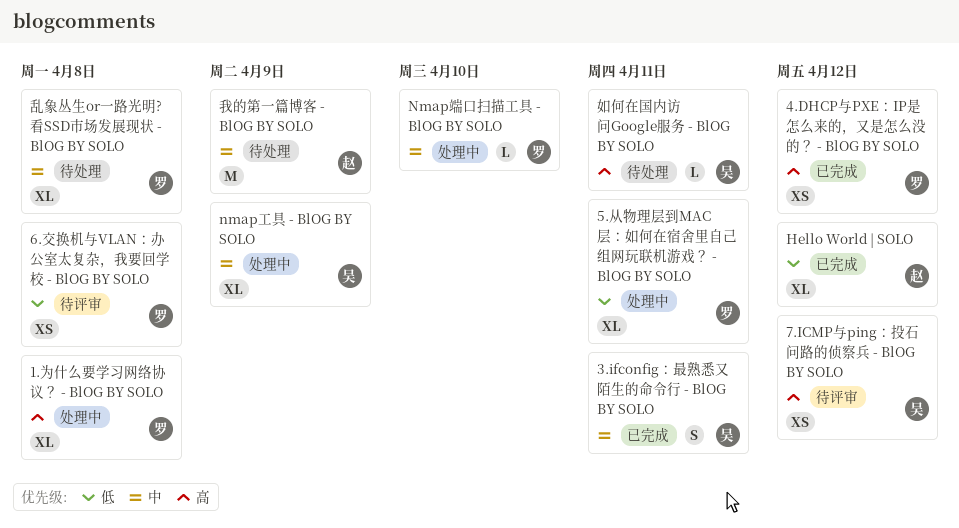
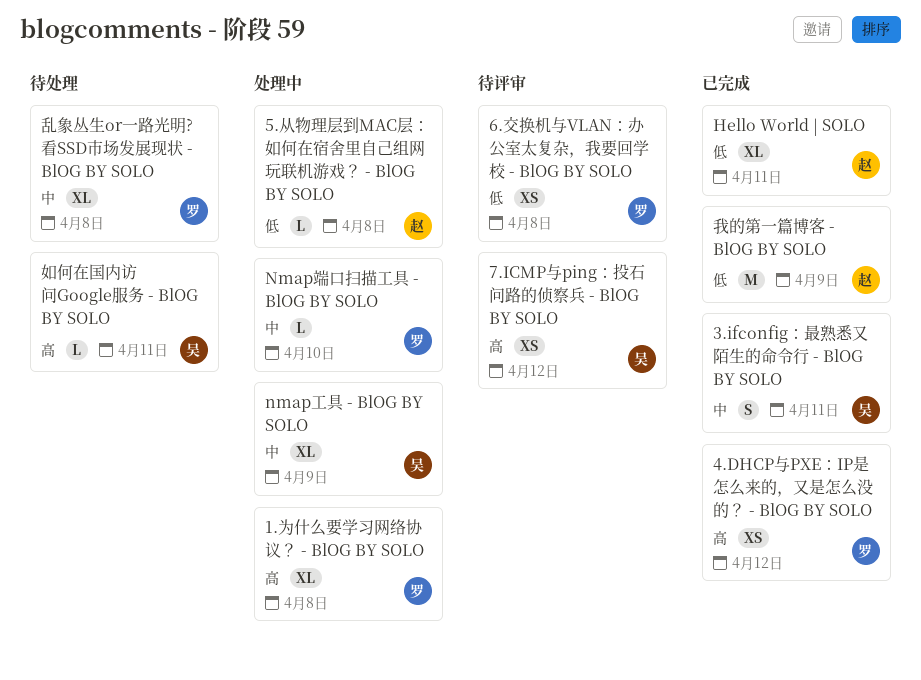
5.从物理层到MAC层：如何在宿舍里自己组网玩联机游戏？ - BlOG BY SOLO, owner: 罗 -> 赵
5.从物理层到MAC层：如何在宿舍里自己组网玩联机游戏？ - BlOG BY SOLO, estimate: XL -> L
5.从物理层到MAC层：如何在宿舍里自己组网玩联机游戏？ - BlOG BY SOLO, due: Apr 11 -> Apr 8
Hello World | SOLO, due: Apr 12 -> Apr 11
我的第一篇博客 - BlOG BY SOLO, status: 待处理 -> 已完成
我的第一篇博客 - BlOG BY SOLO, priority: 中 -> 低

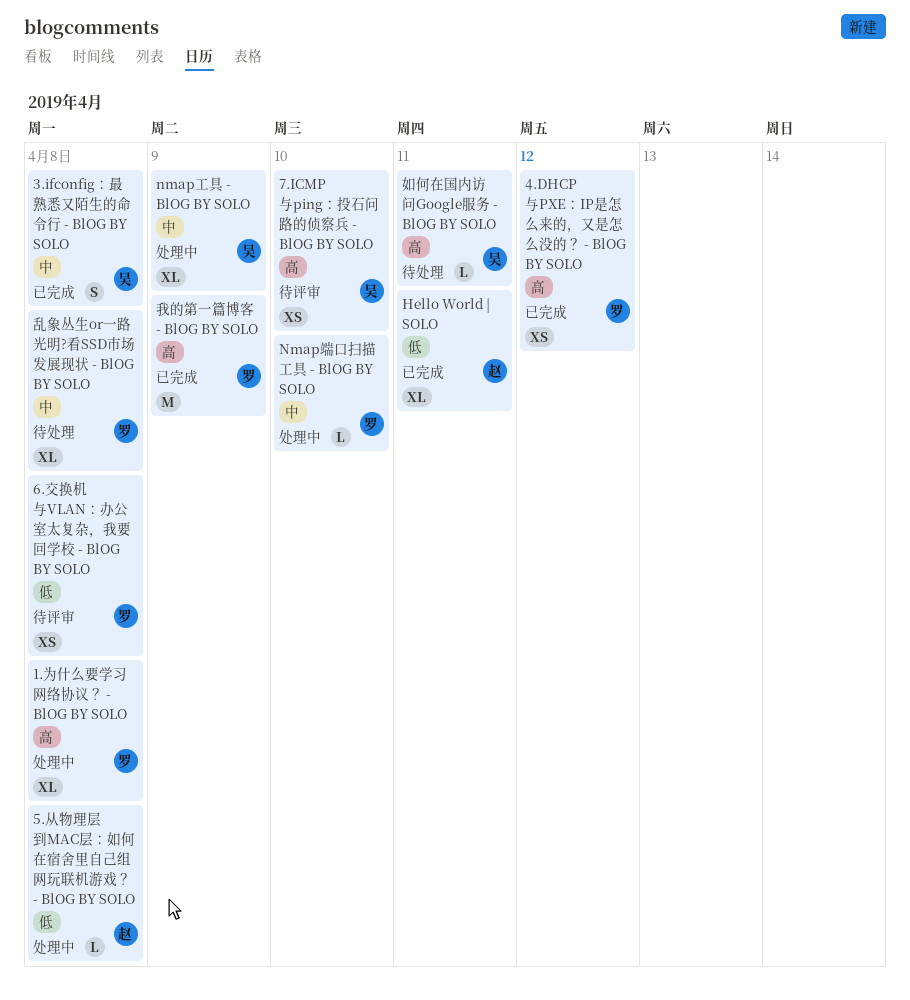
3.ifconfig：最熟悉又陌生的命令行 - BlOG BY SOLO, due: Apr 11 -> Apr 8
7.ICMP与ping：投石问路的侦察兵 - BlOG BY SOLO, due: Apr 12 -> Apr 10
我的第一篇博客 - BlOG BY SOLO, owner: 赵 -> 罗
我的第一篇博客 - BlOG BY SOLO, priority: 低 -> 高

